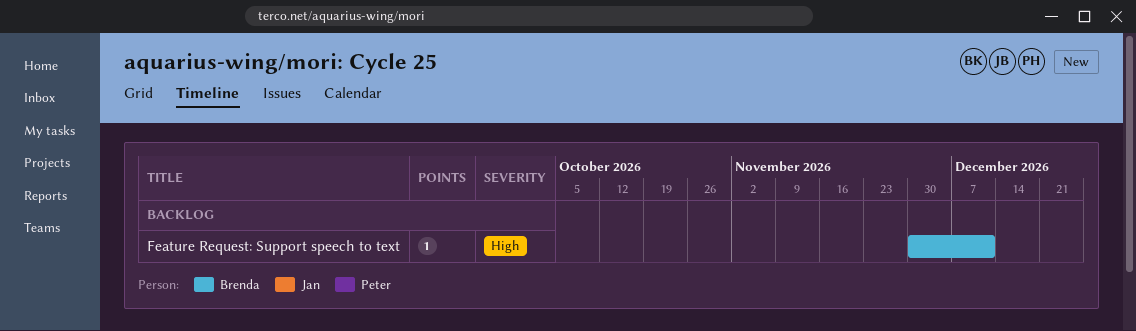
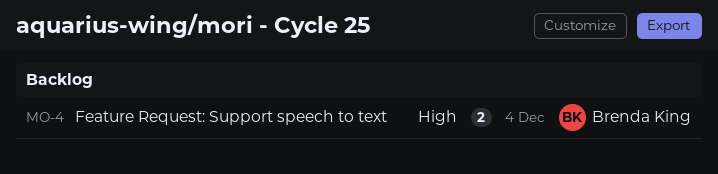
Feature Request: Support speech to text, estimate: 1 -> 2
Feature Request: Support speech to text, due: Dec 11 -> Dec 4

